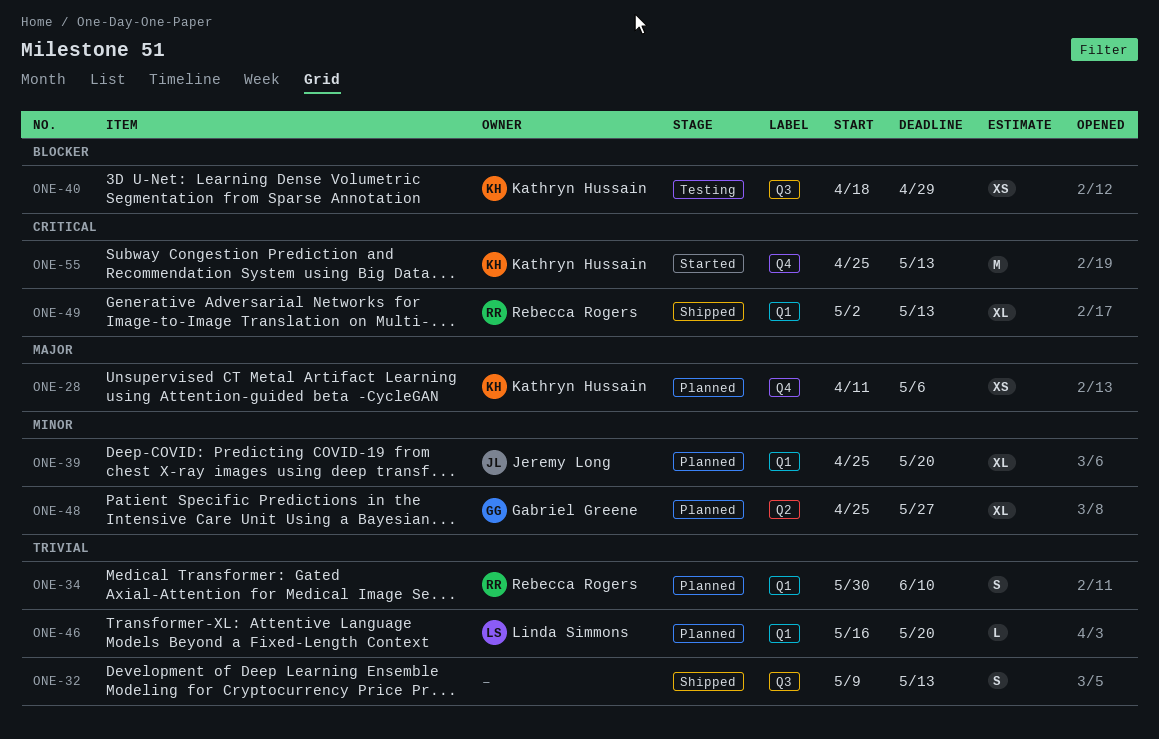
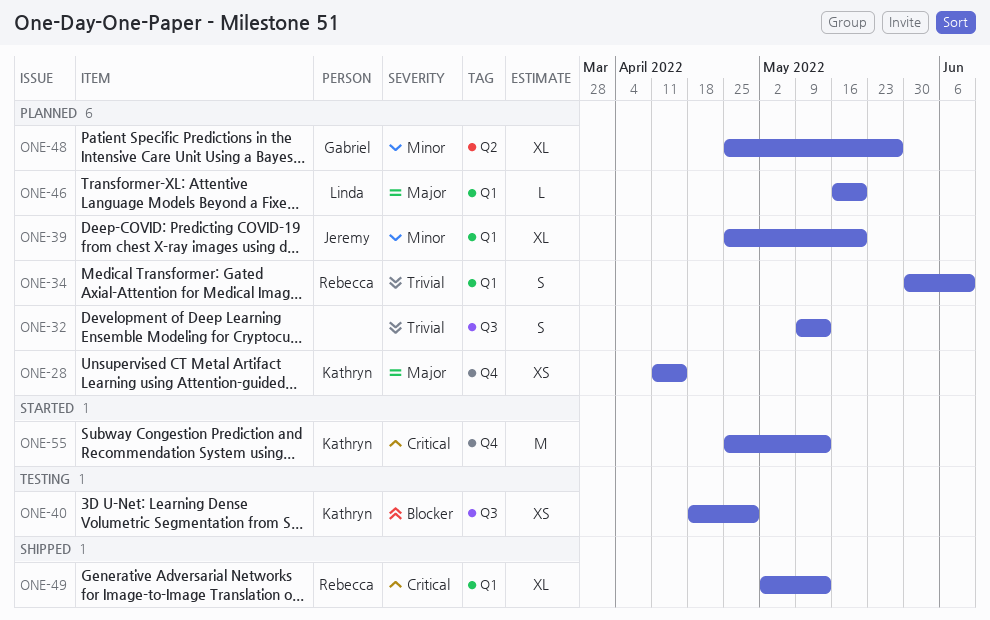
ONE-28, due: May 6 -> Apr 15
ONE-32, status: Shipped -> Planned
ONE-46, priority: Trivial -> Major

